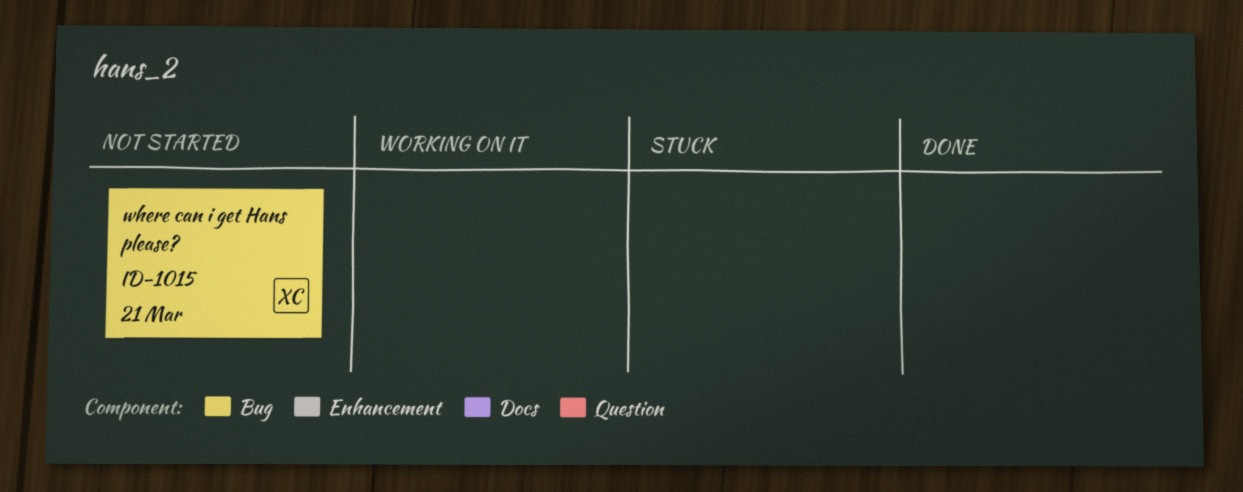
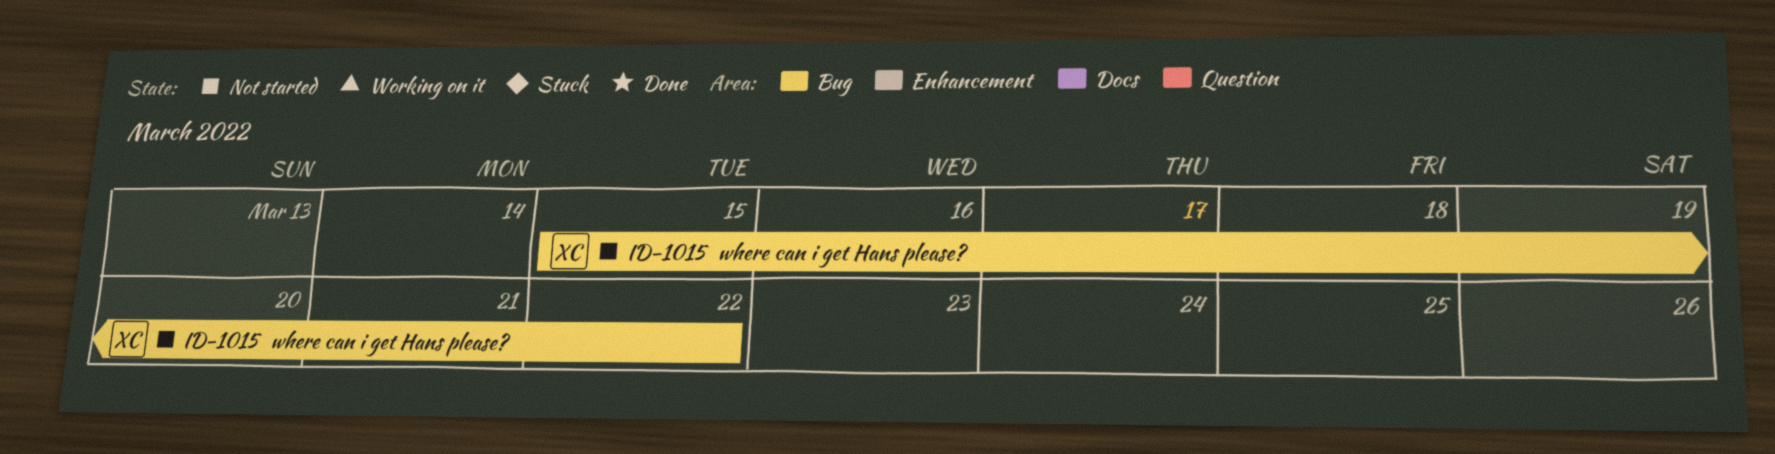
ID-1015, due: Mar 21 -> Mar 22

